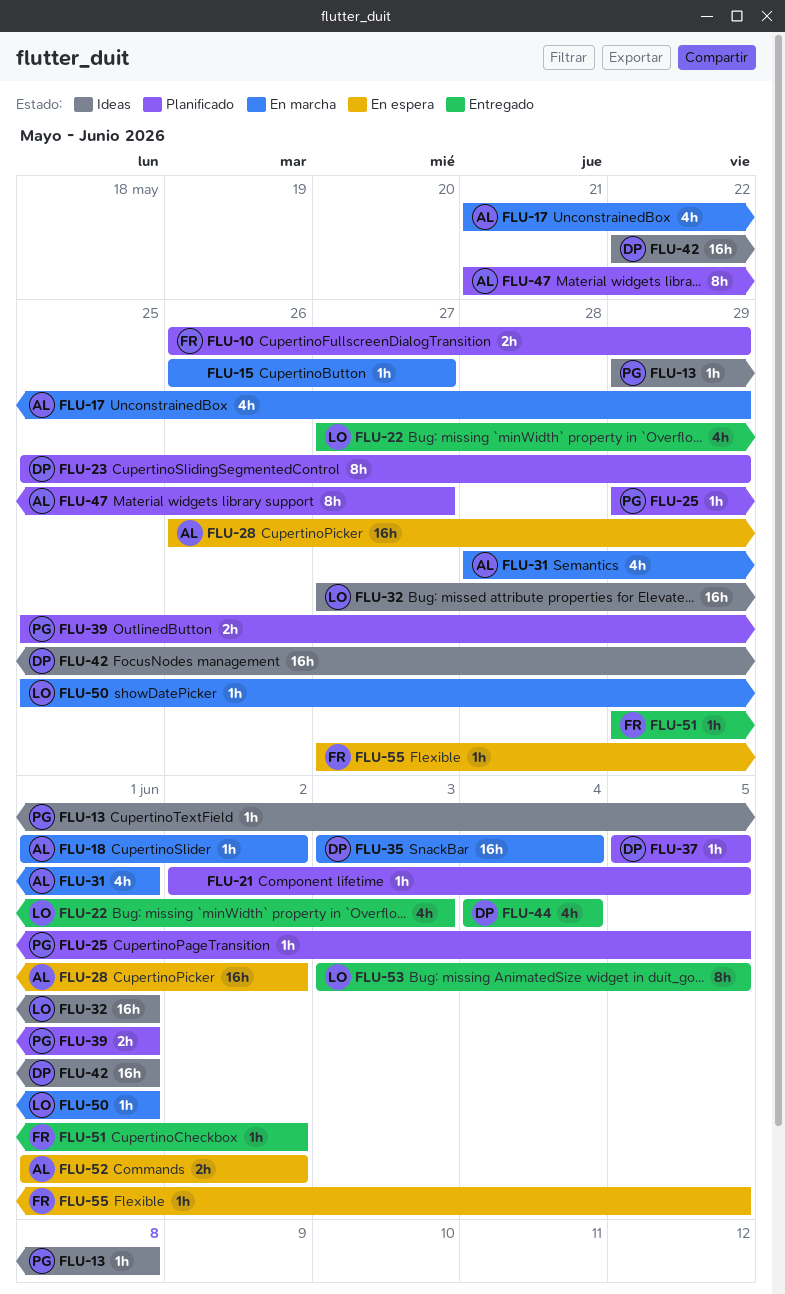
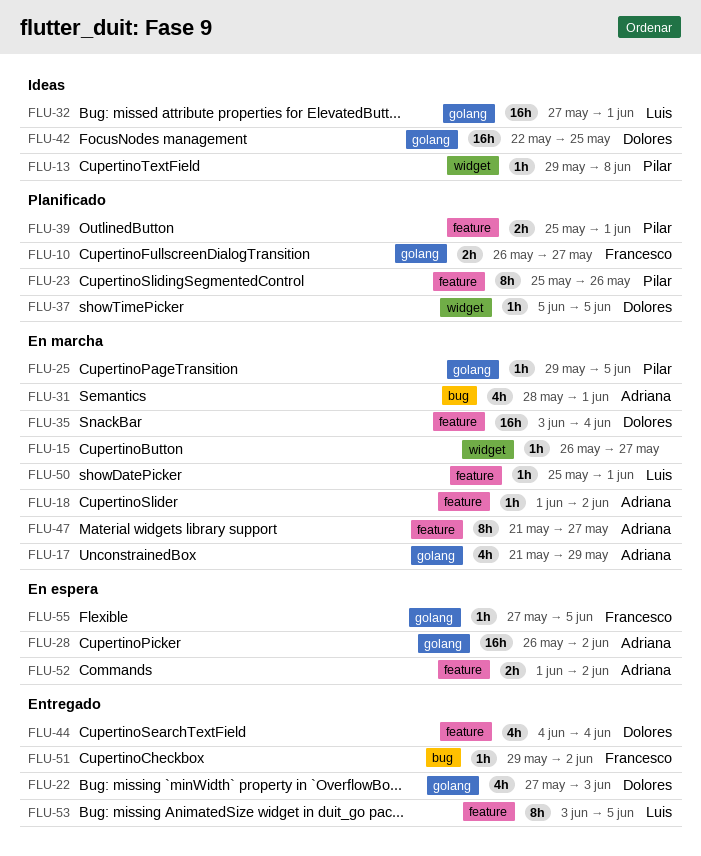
FLU-10, due: May 29 -> May 27
FLU-21: present -> none
FLU-22, owner: Luis -> Dolores
FLU-23, owner: Dolores -> Pilar
FLU-23, due: May 29 -> May 26
FLU-25, status: Planificado -> En marcha
FLU-42, due: Jun 1 -> May 25
FLU-47, status: Planificado -> En marcha

